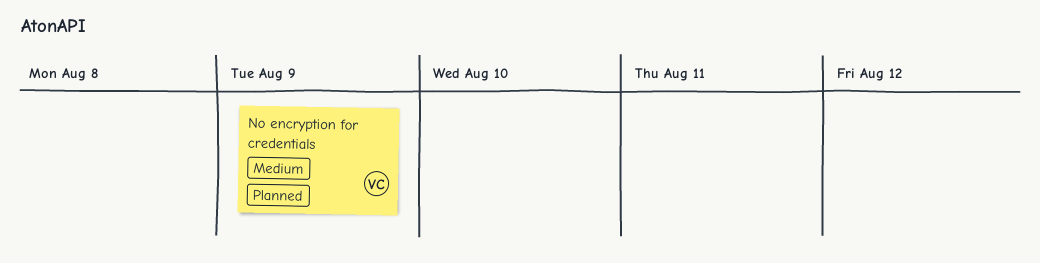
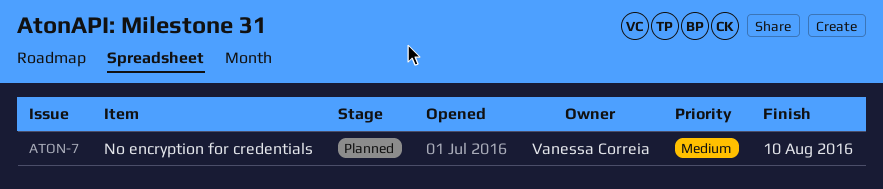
No encryption for credentials, due: Aug 9 -> Aug 10

